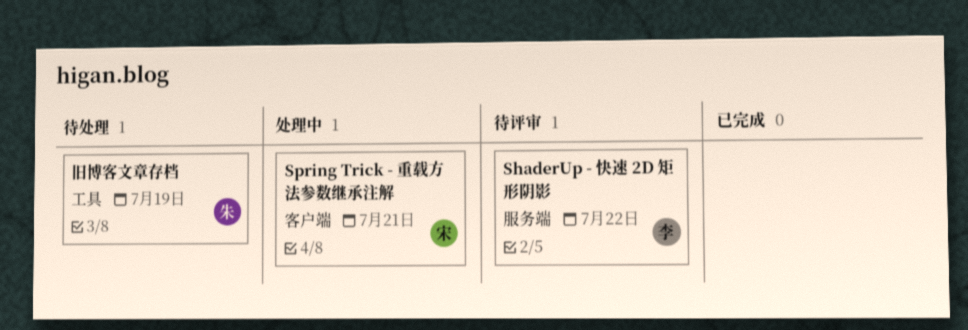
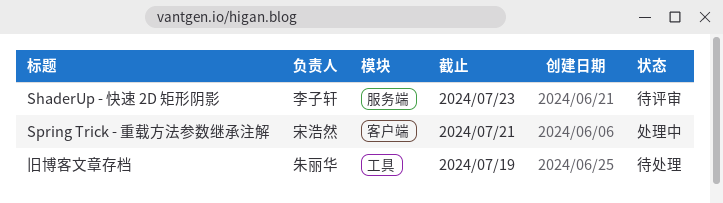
ShaderUp - 快速 2D 矩形阴影, due: Jul 22 -> Jul 23

